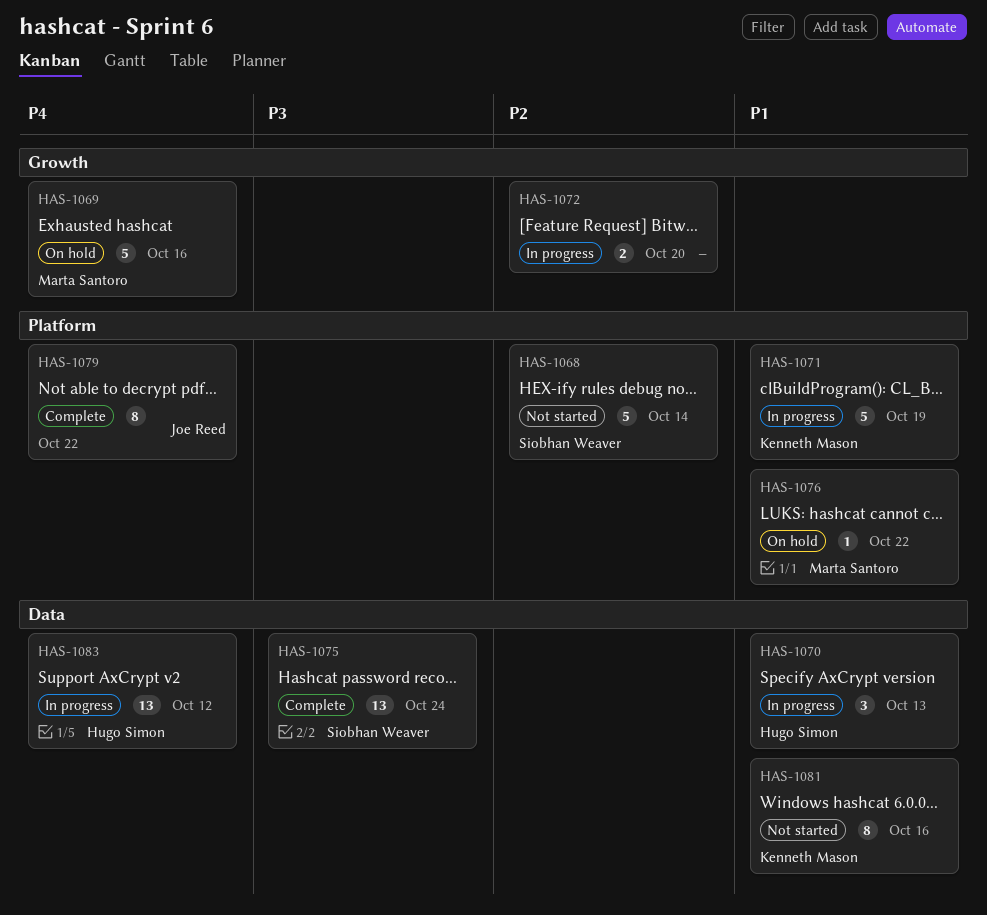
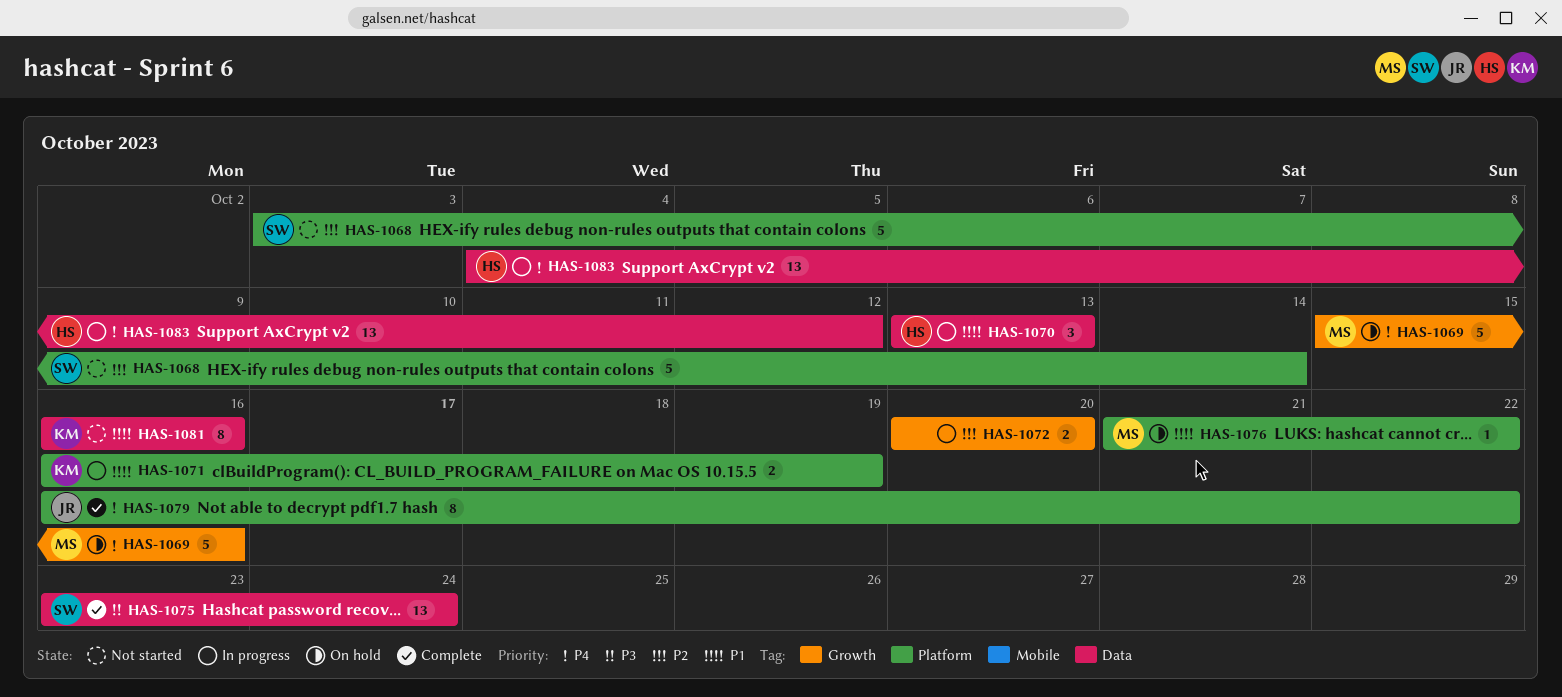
HAS-1071, estimate: 5 -> 2

